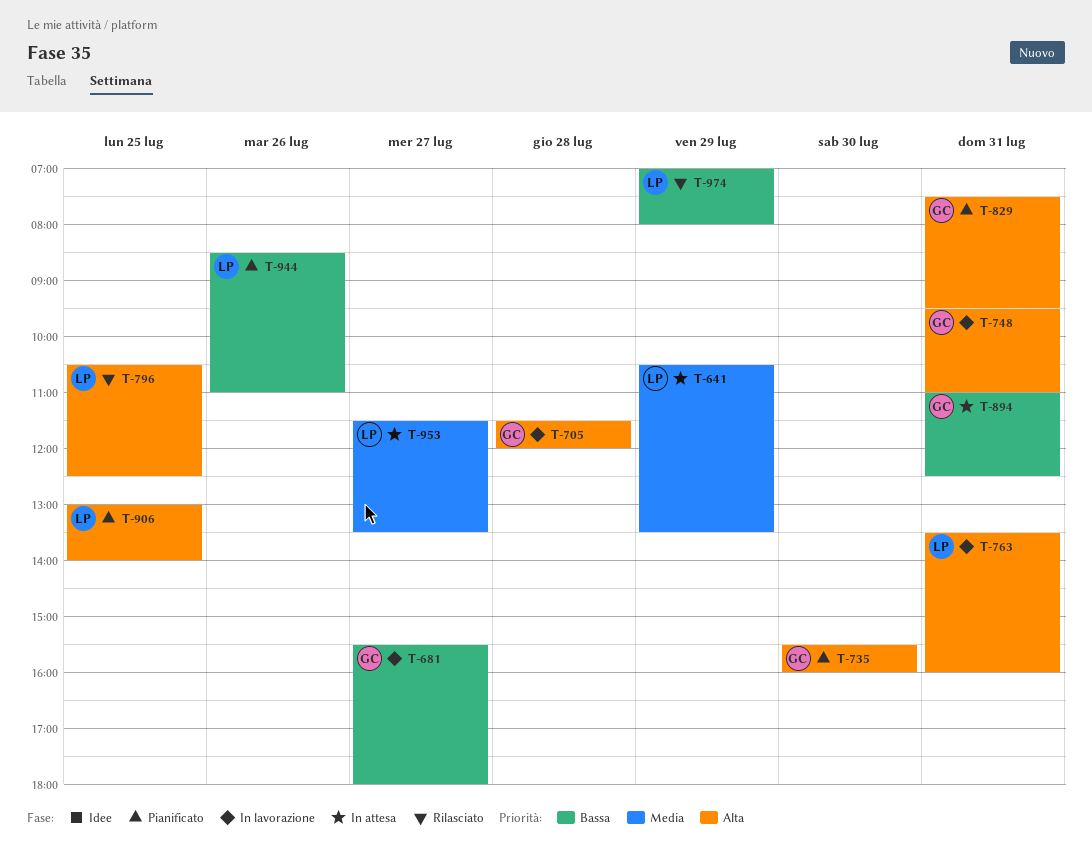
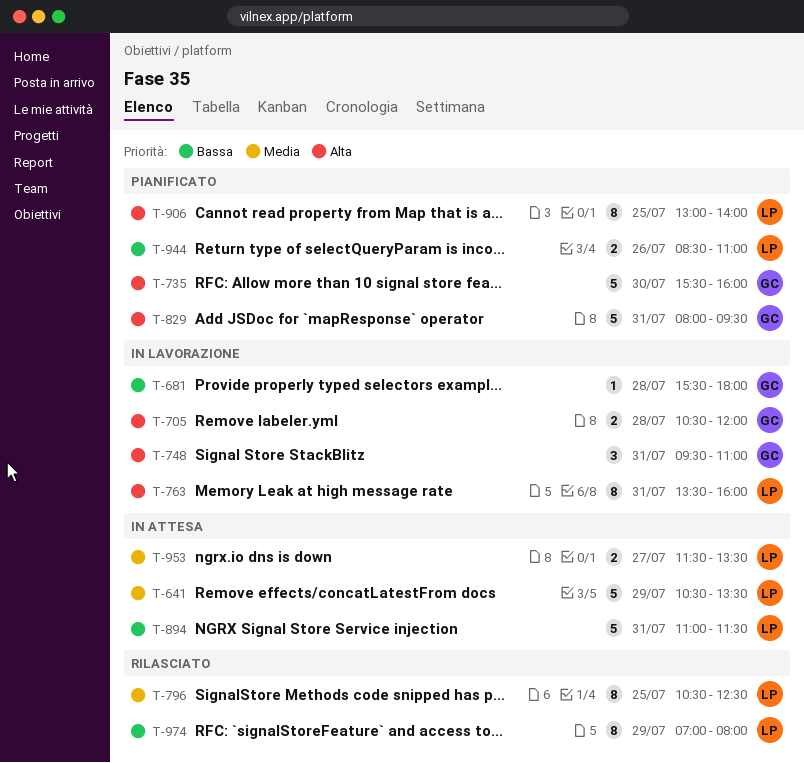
T-681, day: Jul 27 -> Jul 28
T-705, begins: 11:30 -> 10:30
T-796, priority: Alta -> Media
T-829, begins: 07:30 -> 08:00
T-894, owner: GC -> LP
T-894, ends: 12:30 -> 11:30

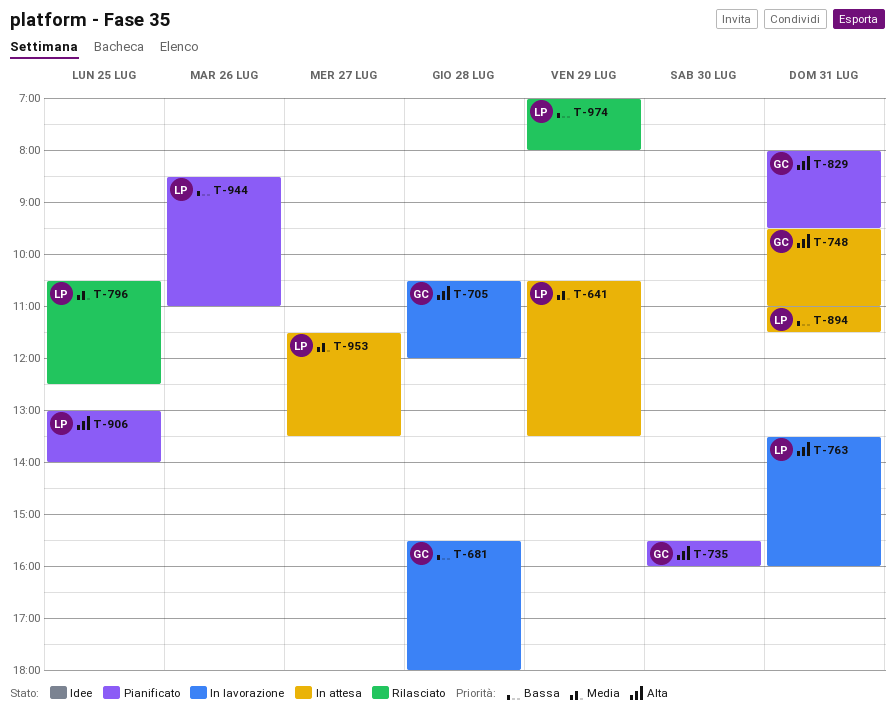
T-748, status: In lavorazione -> In attesa

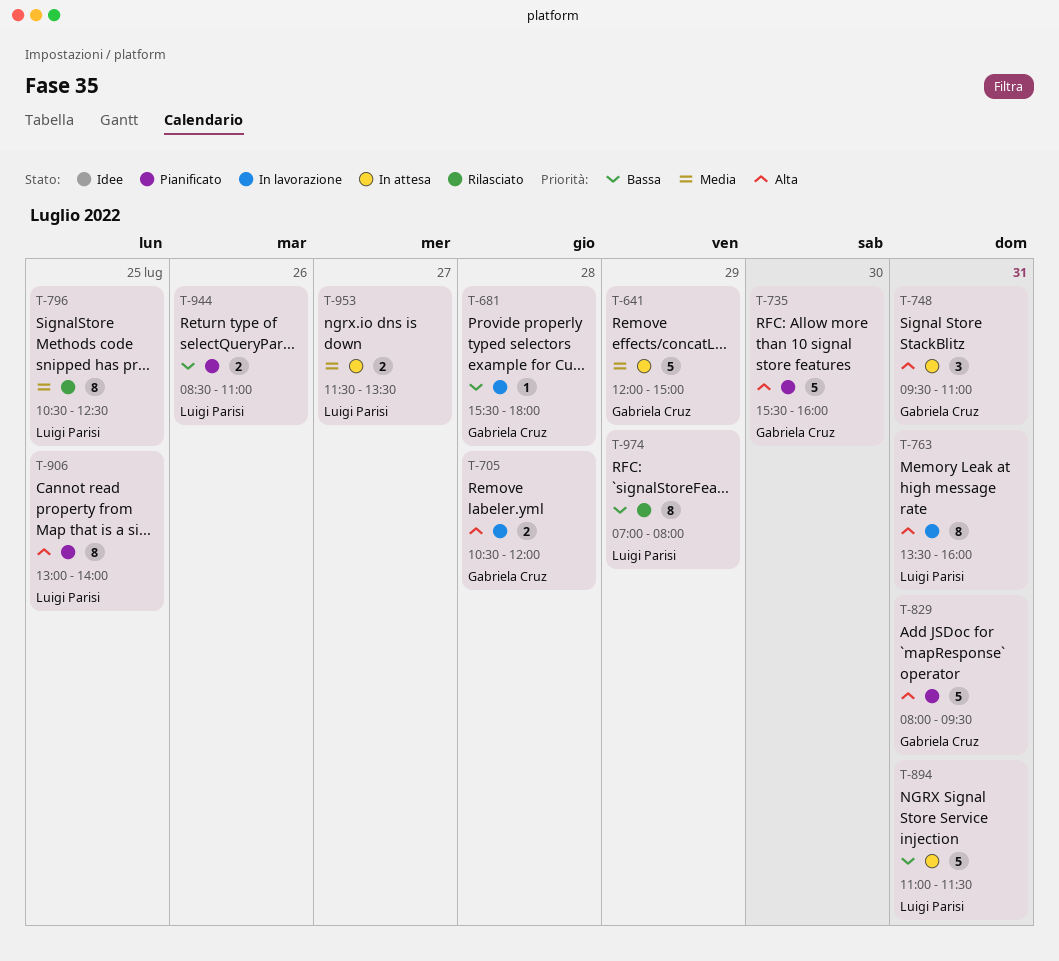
T-641, owner: Luigi Parisi -> Gabriela Cruz
T-641, begins: 10:30 -> 12:00
T-641, ends: 13:30 -> 15:00

